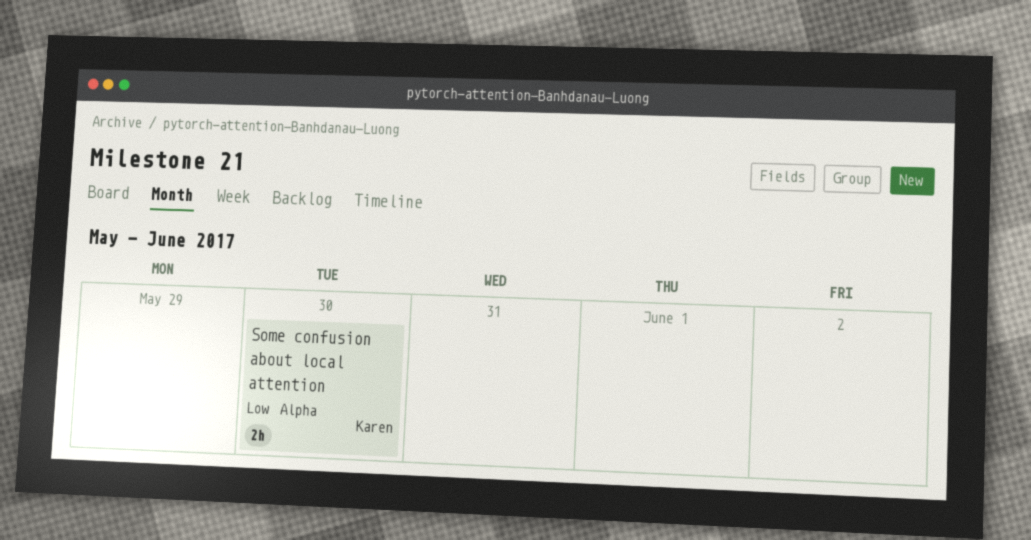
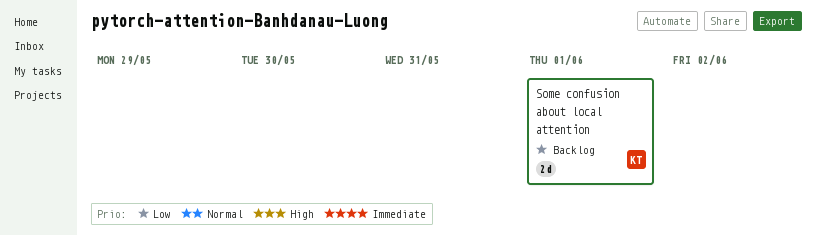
Some confusion about local attention, estimate: 2h -> 2d
Some confusion about local attention, due: May 30 -> Jun 1

